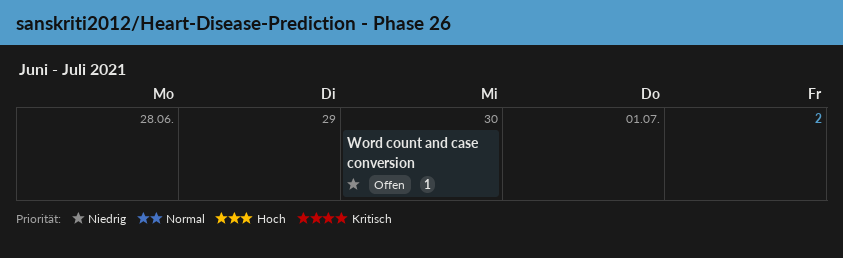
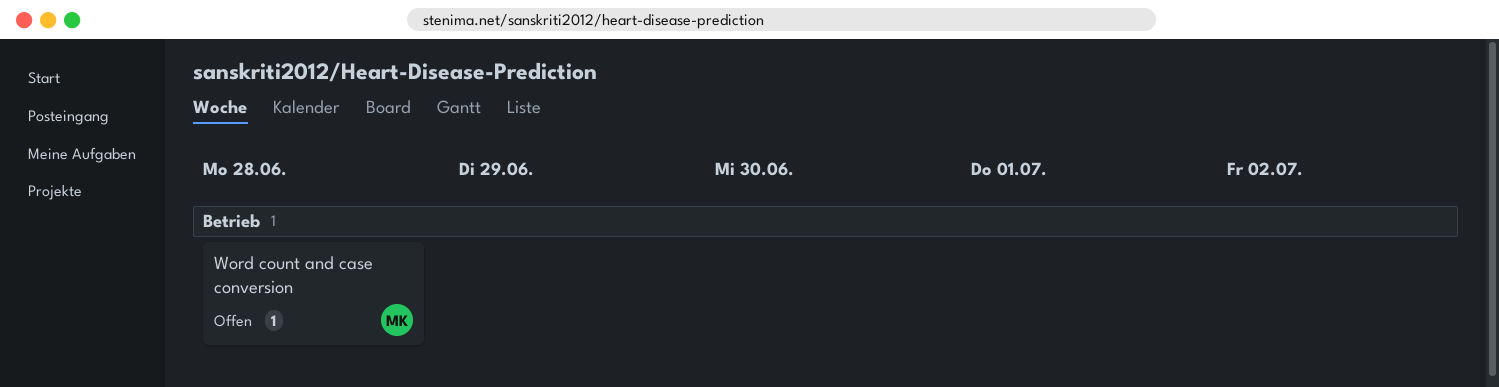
Word count and case conversion, due: Jun 30 -> Jun 28

